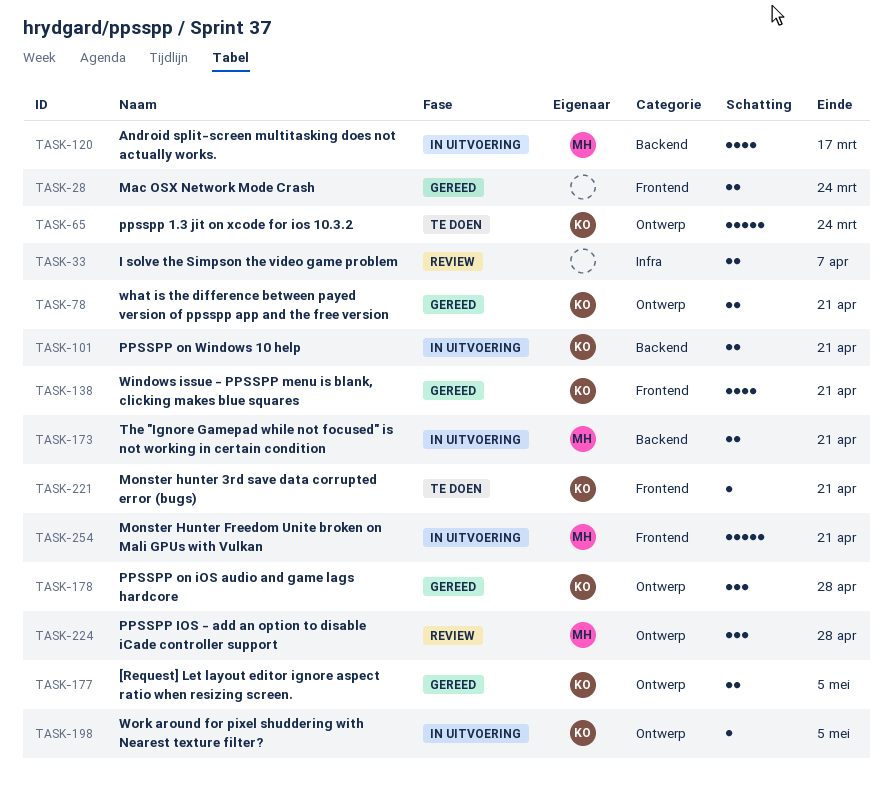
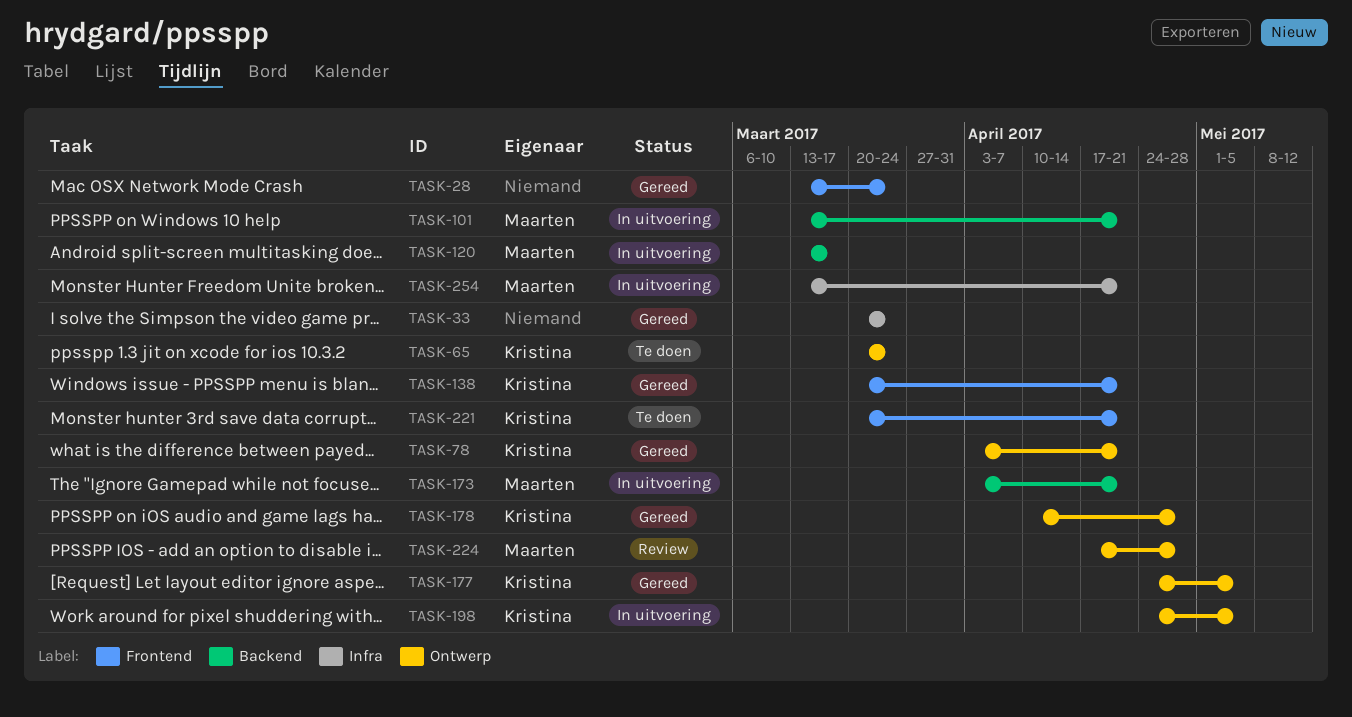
TASK-33, status: Review -> Gereed
TASK-33, due: Apr 7 -> Mar 24
TASK-101, owner: Kristina -> Maarten
TASK-254, label: Frontend -> Infra

